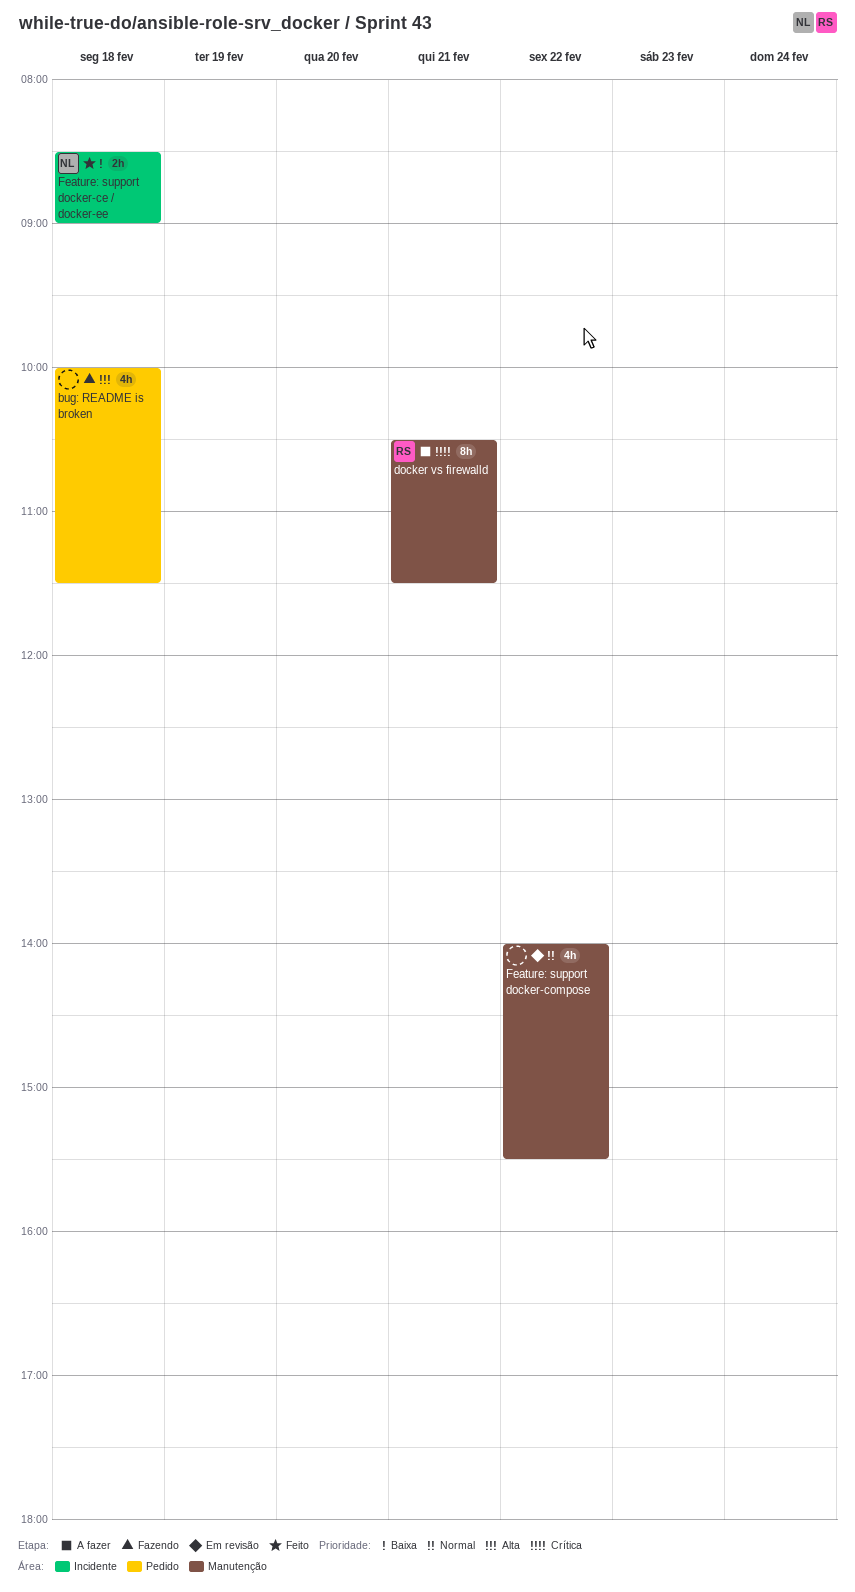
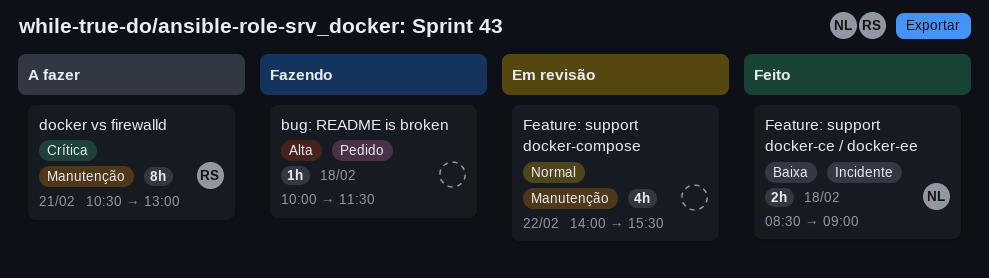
bug: README is broken, estimate: 4h -> 1h
docker vs firewalld, ends: 11:30 -> 13:00

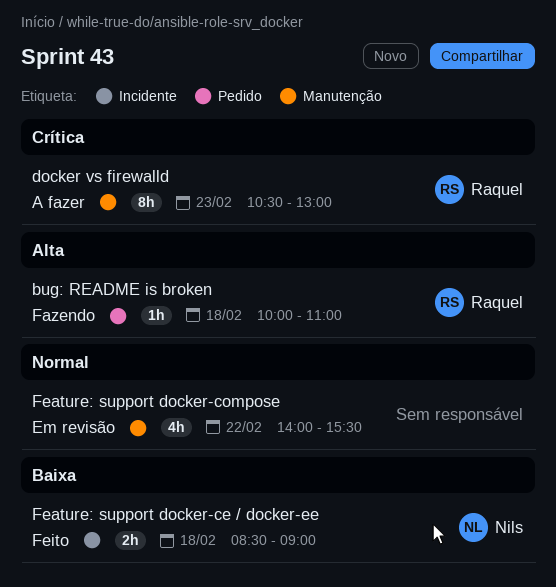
bug: README is broken, owner: none -> Raquel
bug: README is broken, ends: 11:30 -> 11:00
docker vs firewalld, day: Feb 21 -> Feb 23

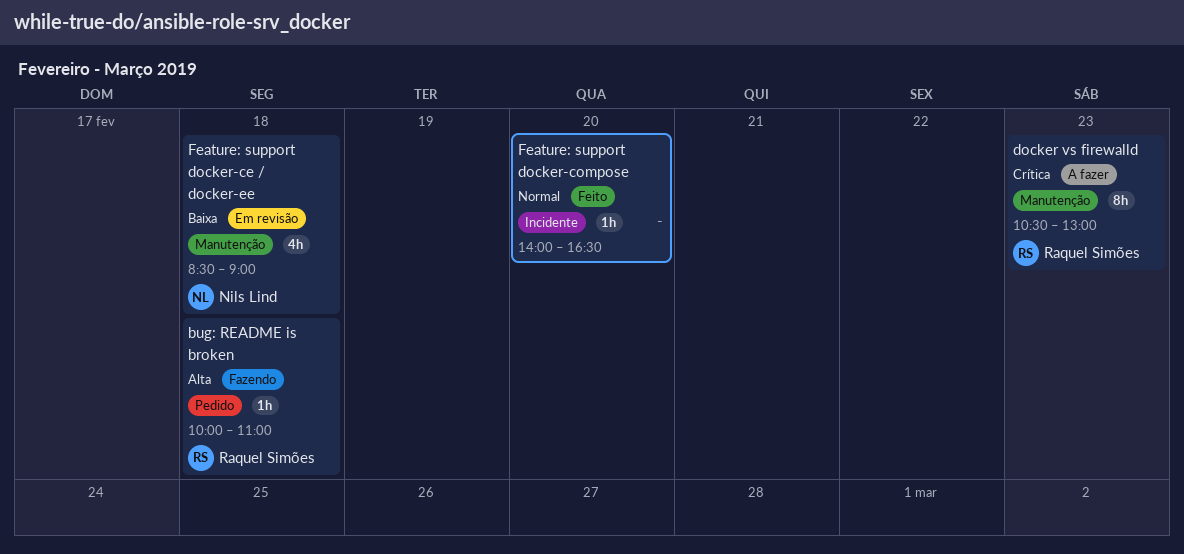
Feature: support docker-ce / docker-ee, status: Feito -> Em revisão
Feature: support docker-ce / docker-ee, label: Incidente -> Manutenção
Feature: support docker-ce / docker-ee, estimate: 2h -> 4h
Feature: support docker-compose, status: Em revisão -> Feito
Feature: support docker-compose, label: Manutenção -> Incidente
Feature: support docker-compose, estimate: 4h -> 1h
Feature: support docker-compose, day: Feb 22 -> Feb 20
Feature: support docker-compose, ends: 15:30 -> 16:30

